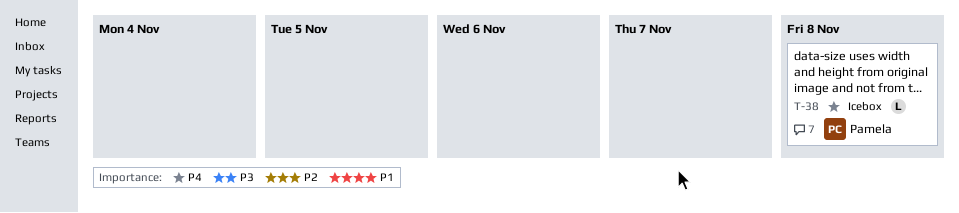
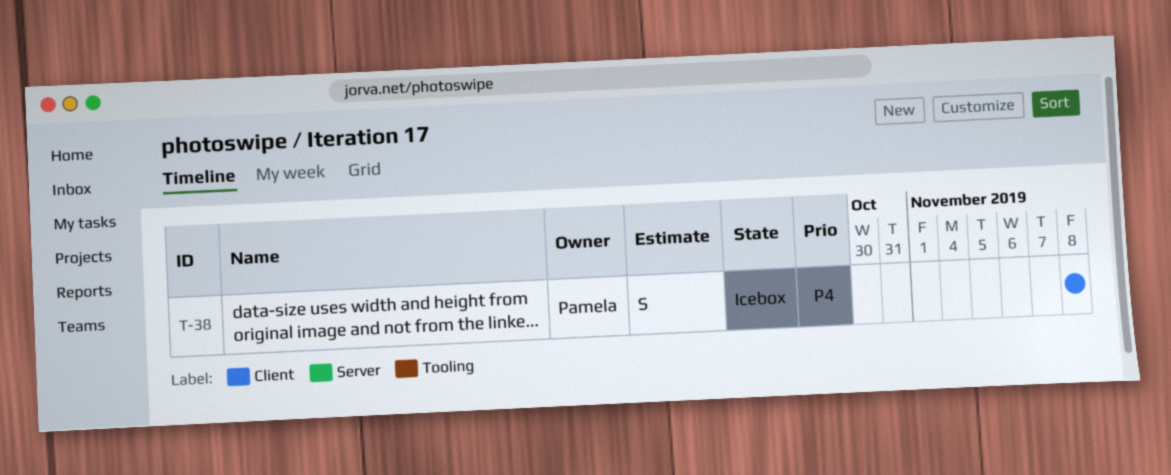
T-38, estimate: L -> S

